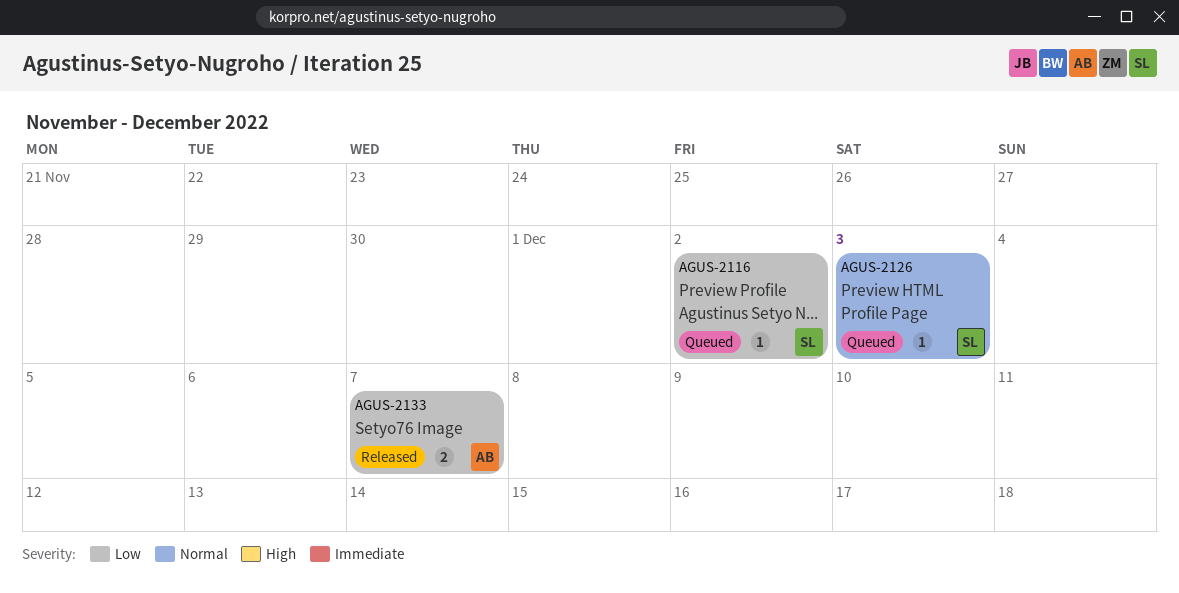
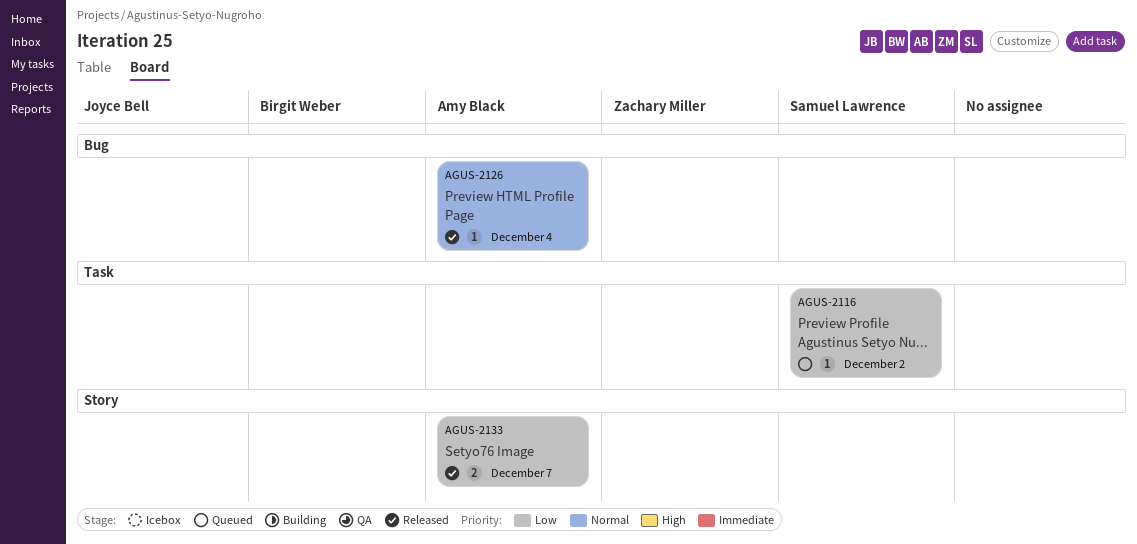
AGUS-2126, status: Queued -> Released
AGUS-2126, owner: Samuel Lawrence -> Amy Black
AGUS-2126, due: Dec 3 -> Dec 4

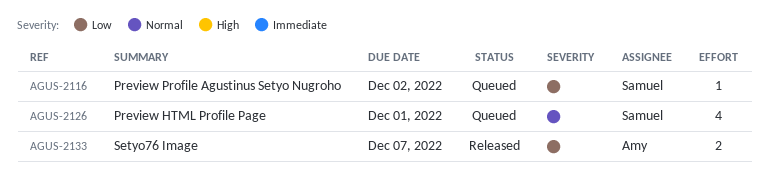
AGUS-2126, status: Released -> Queued
AGUS-2126, owner: Amy Black -> Samuel Lawrence
AGUS-2126, estimate: 1 -> 4
AGUS-2126, due: Dec 4 -> Dec 1

